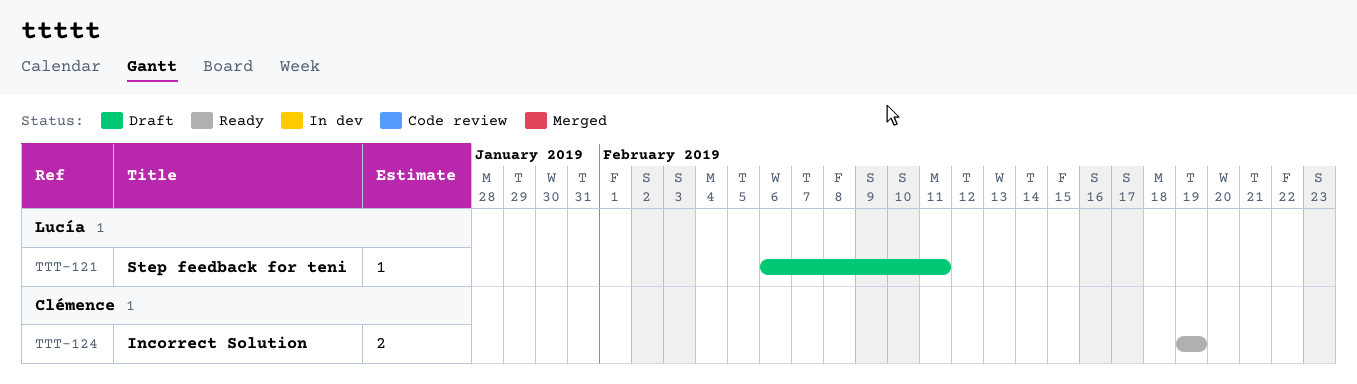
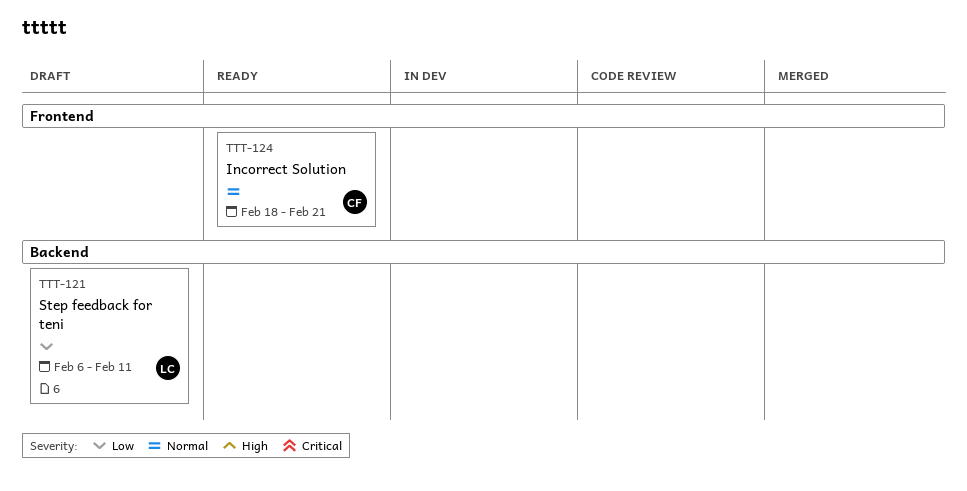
TTT-124, start: Feb 19 -> Feb 18
TTT-124, due: Feb 19 -> Feb 21

